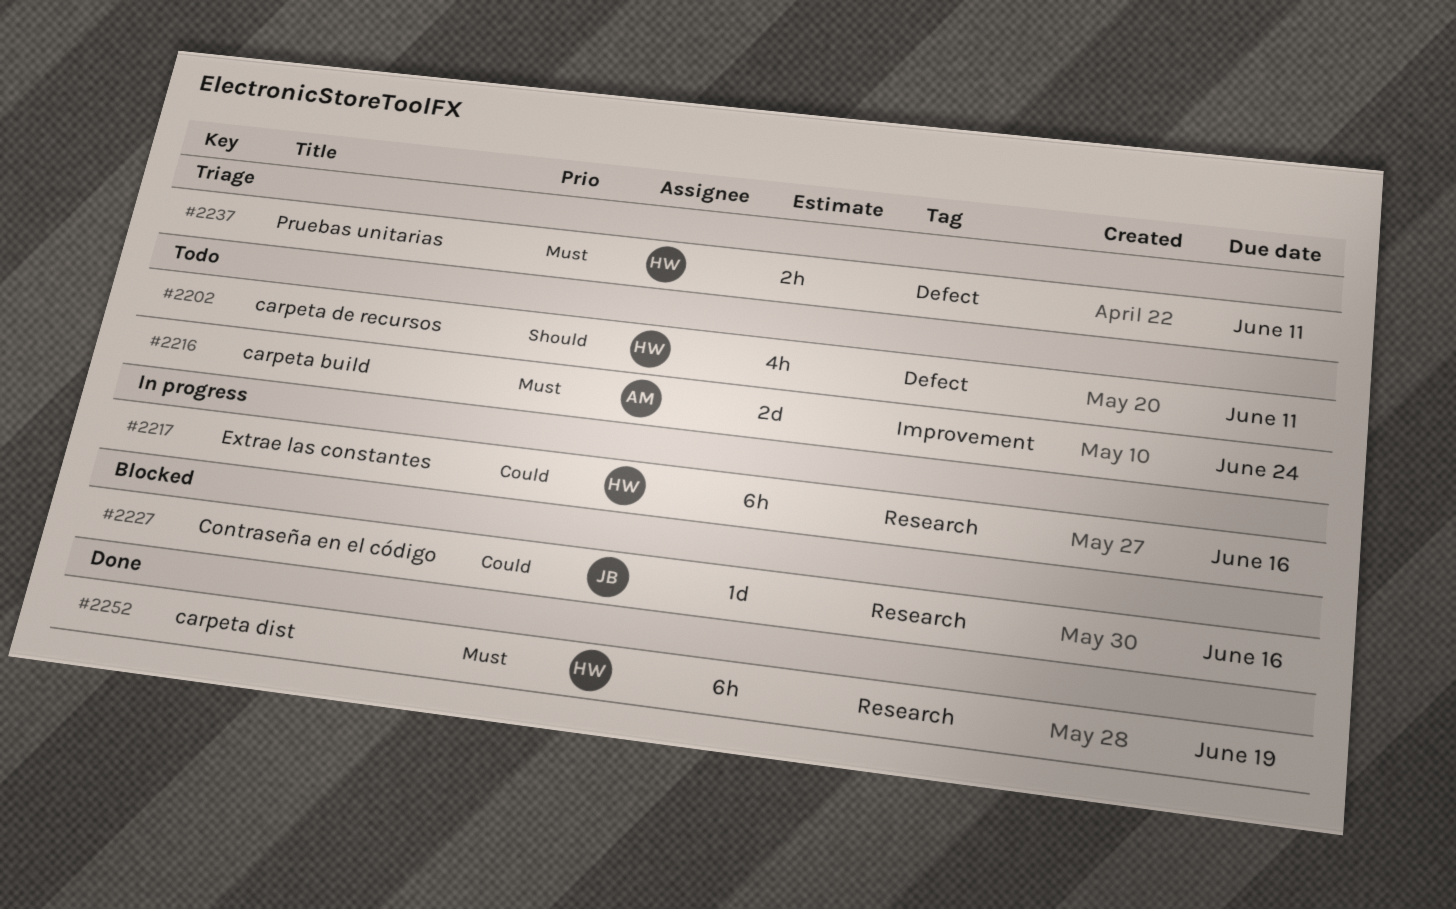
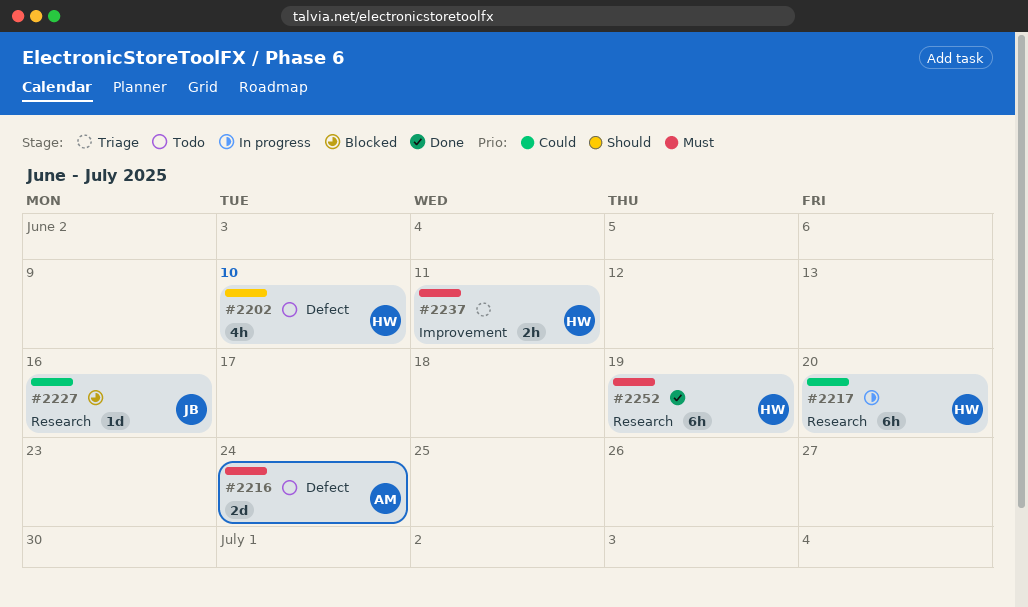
#2202, due: Jun 11 -> Jun 10
#2216, label: Improvement -> Defect
#2217, due: Jun 16 -> Jun 20
#2237, label: Defect -> Improvement

